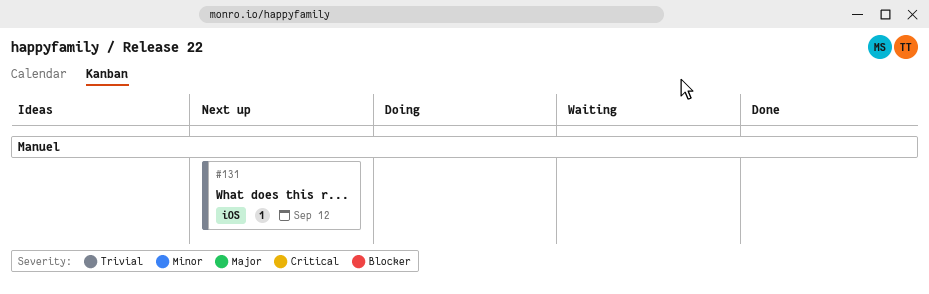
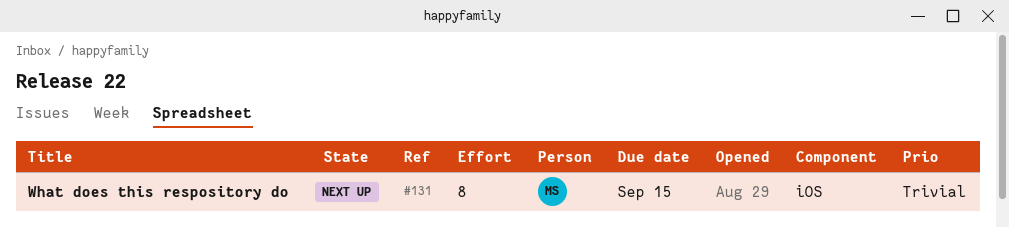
#131, estimate: 1 -> 8
#131, due: Sep 12 -> Sep 15

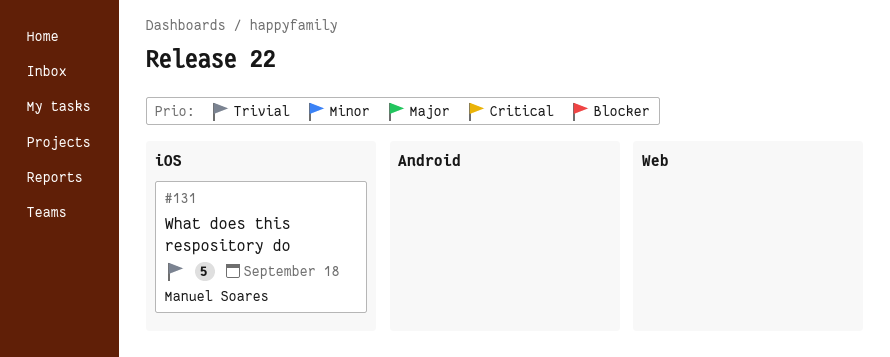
#131, estimate: 8 -> 5
#131, due: Sep 15 -> Sep 18

